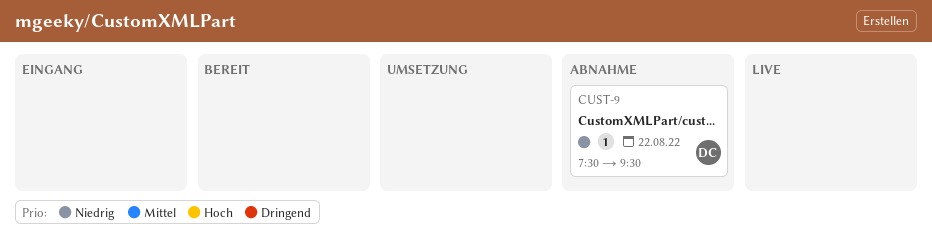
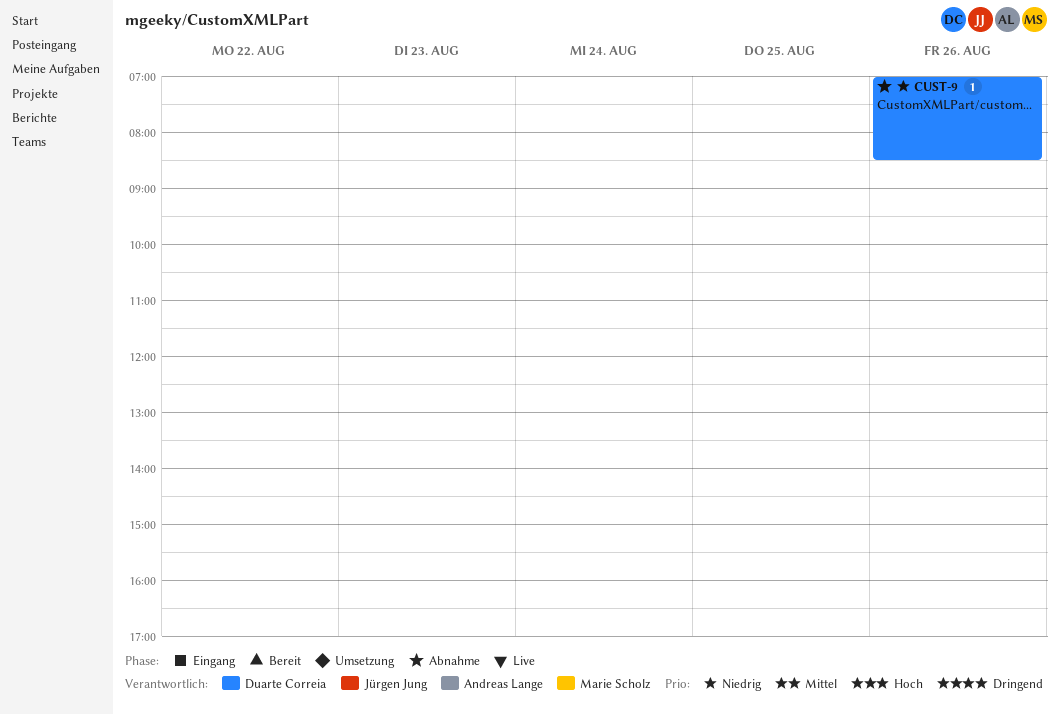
CUST-9, day: Aug 22 -> Aug 26
CUST-9, begins: 07:30 -> 07:00
CUST-9, ends: 09:30 -> 08:30

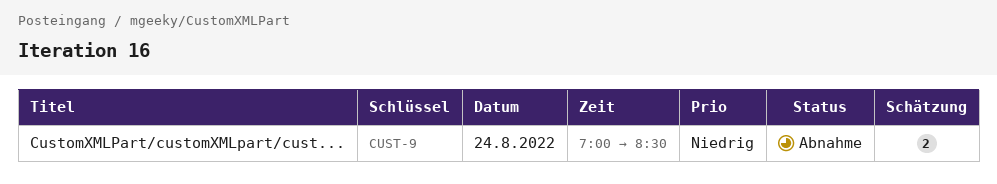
CUST-9, estimate: 1 -> 2
CUST-9, day: Aug 26 -> Aug 24

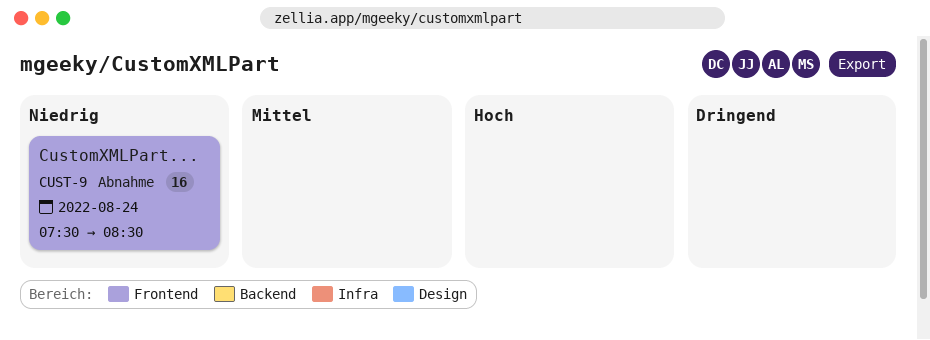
CUST-9, estimate: 2 -> 16
CUST-9, begins: 07:00 -> 07:30

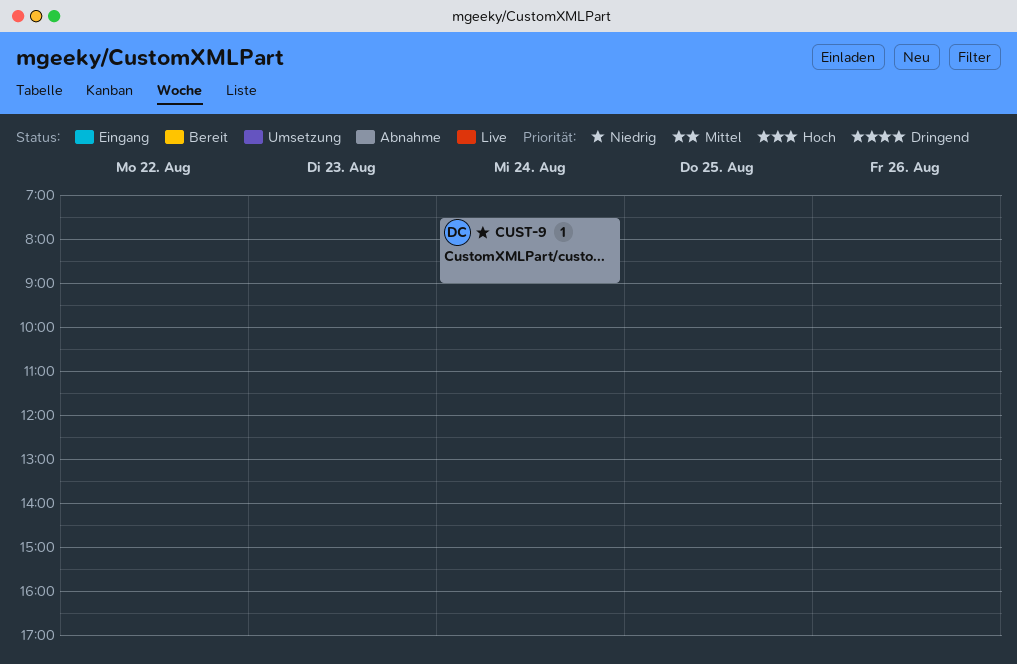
CUST-9, estimate: 16 -> 1
CUST-9, ends: 08:30 -> 09:00

